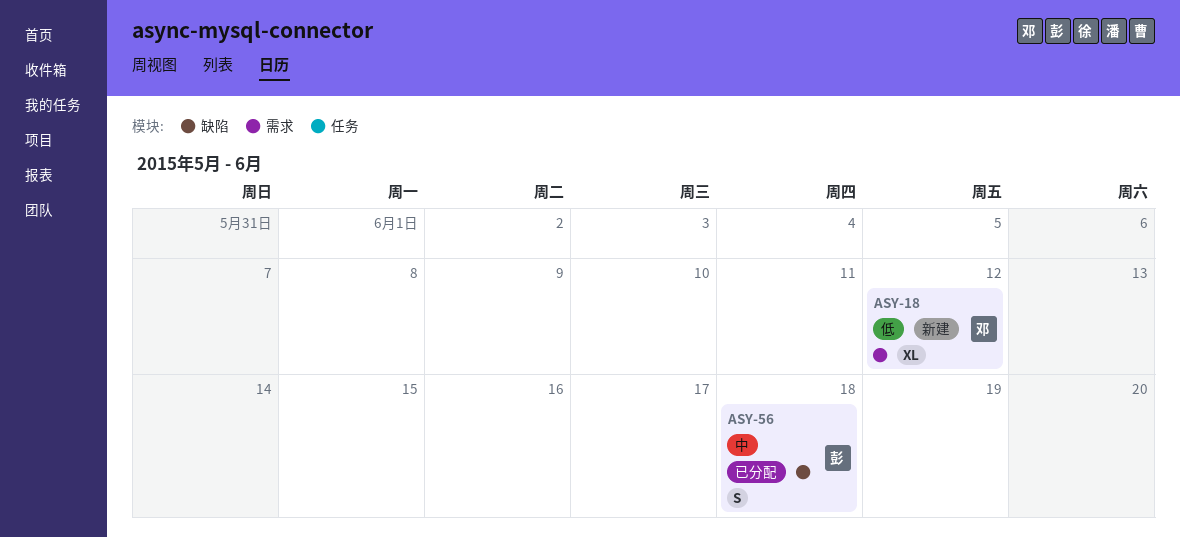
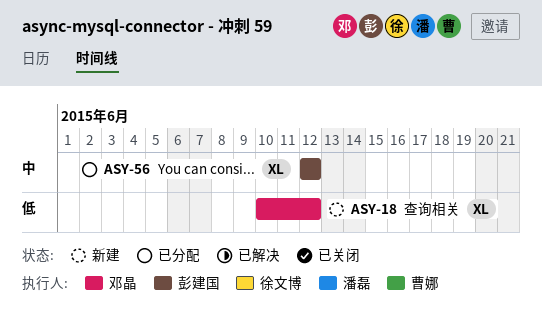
ASY-56, estimate: S -> XL
ASY-56, due: Jun 18 -> Jun 12

